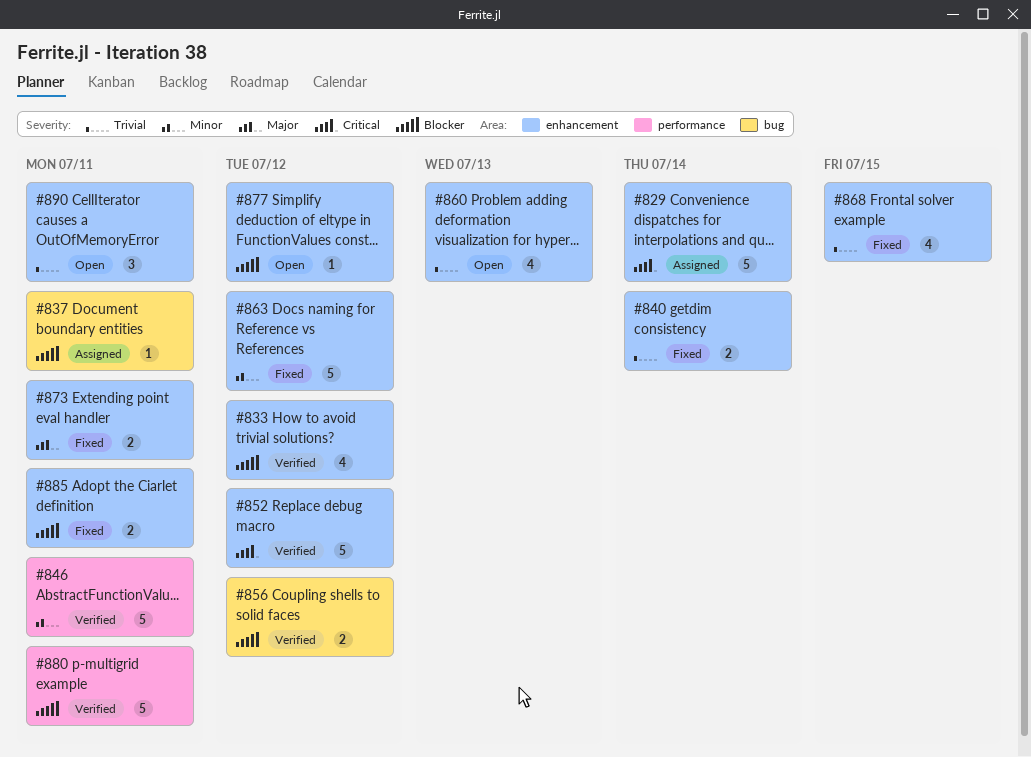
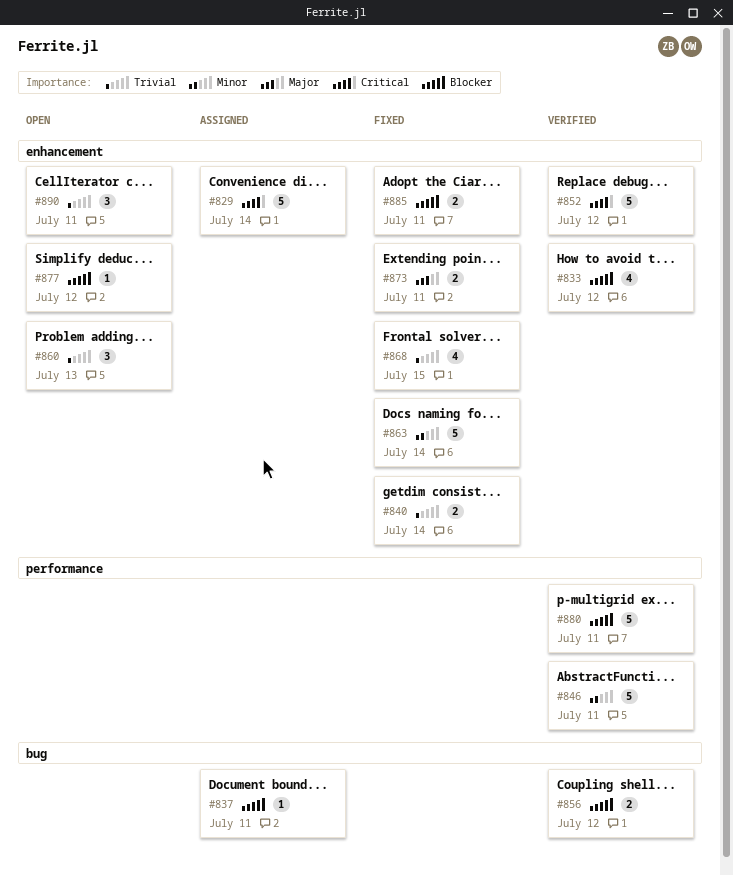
#860, estimate: 4 -> 3
#863, due: Jul 12 -> Jul 14

